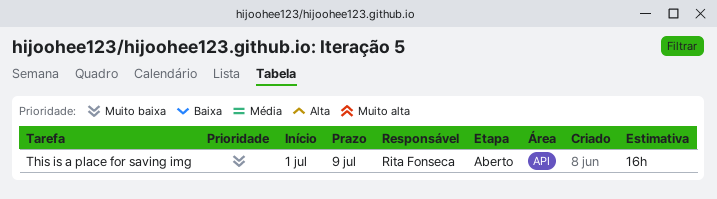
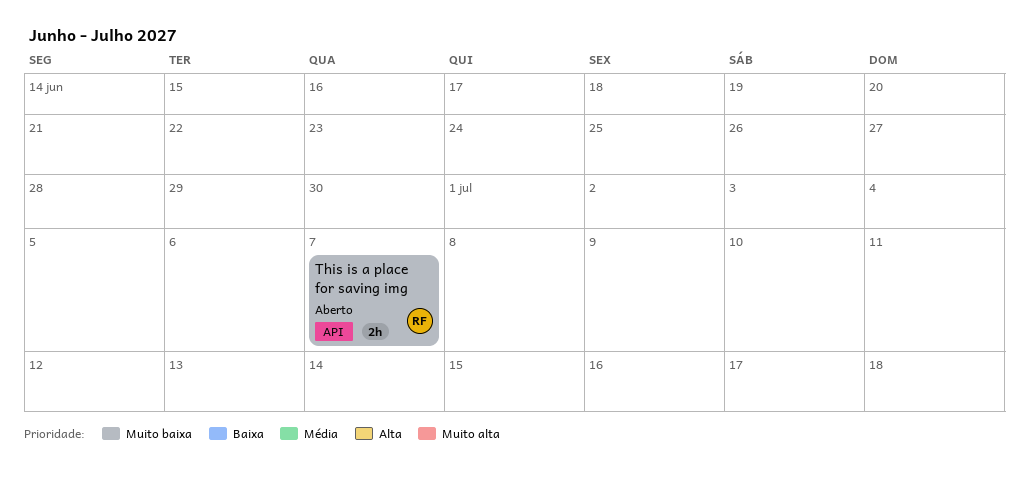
This is a place for saving img, estimate: 16h -> 2h
This is a place for saving img, due: Jul 9 -> Jul 7

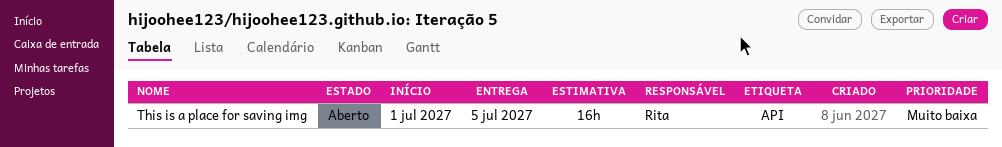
This is a place for saving img, estimate: 2h -> 16h
This is a place for saving img, due: Jul 7 -> Jul 5

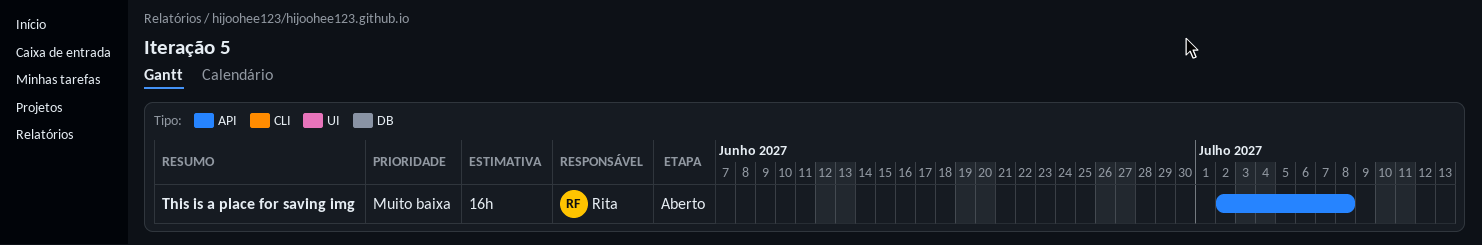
This is a place for saving img, start: Jul 1 -> Jul 2
This is a place for saving img, due: Jul 5 -> Jul 8

